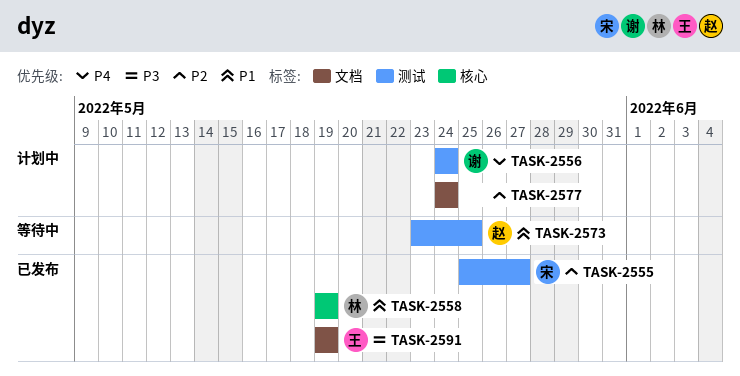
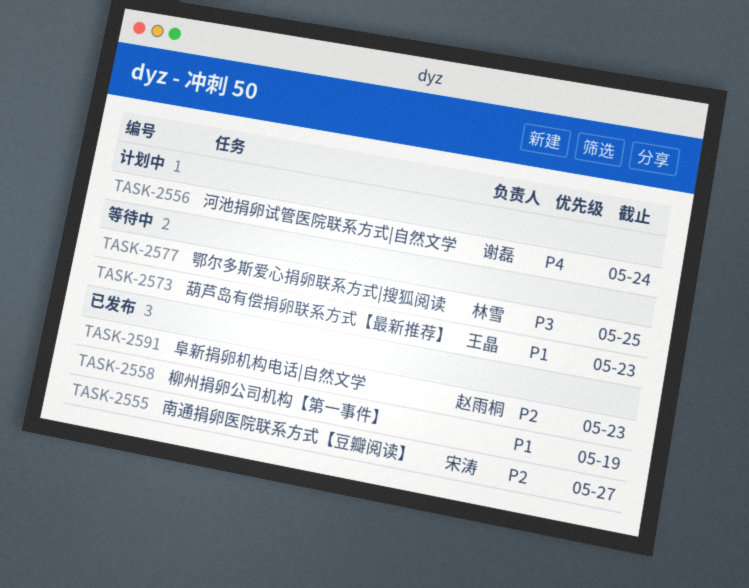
TASK-2558, owner: 林雪 -> none
TASK-2573, owner: 赵雨桐 -> 王晶
TASK-2573, due: May 25 -> May 23
TASK-2577, status: 计划中 -> 等待中
TASK-2577, owner: none -> 林雪
TASK-2577, priority: P2 -> P3
TASK-2577, due: May 24 -> May 25
TASK-2591, owner: 王晶 -> 赵雨桐
TASK-2591, priority: P3 -> P2
TASK-2591, due: May 19 -> May 23

